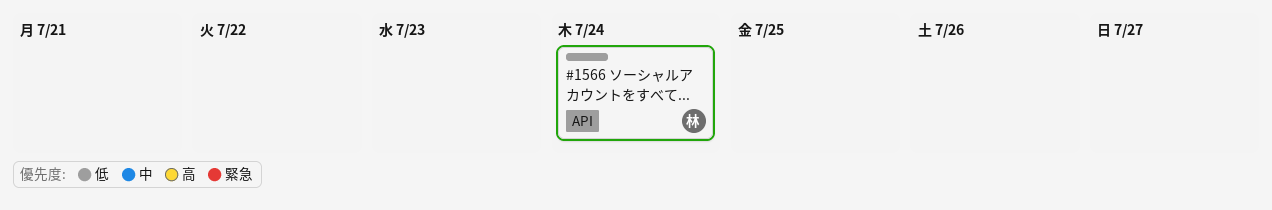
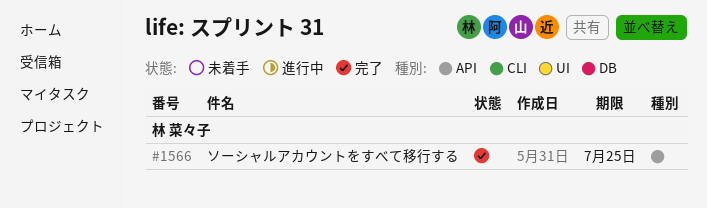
#1566, due: Jul 24 -> Jul 25

